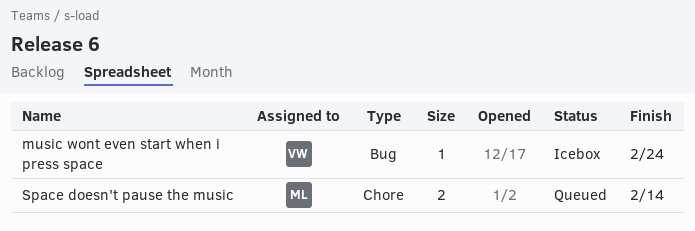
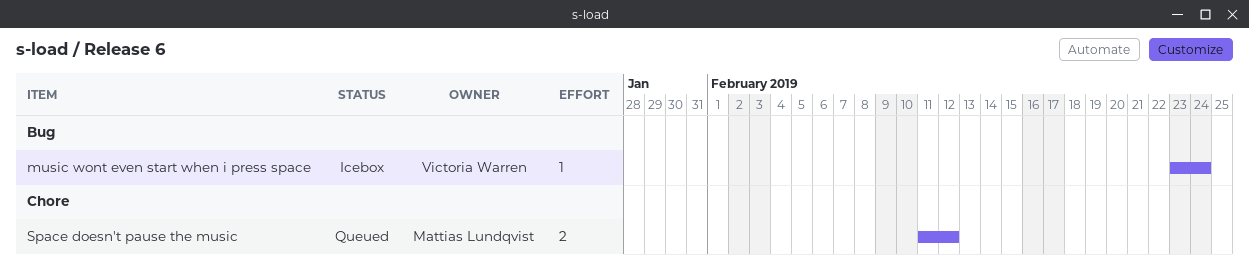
Space doesn't pause the music, due: Feb 14 -> Feb 12

